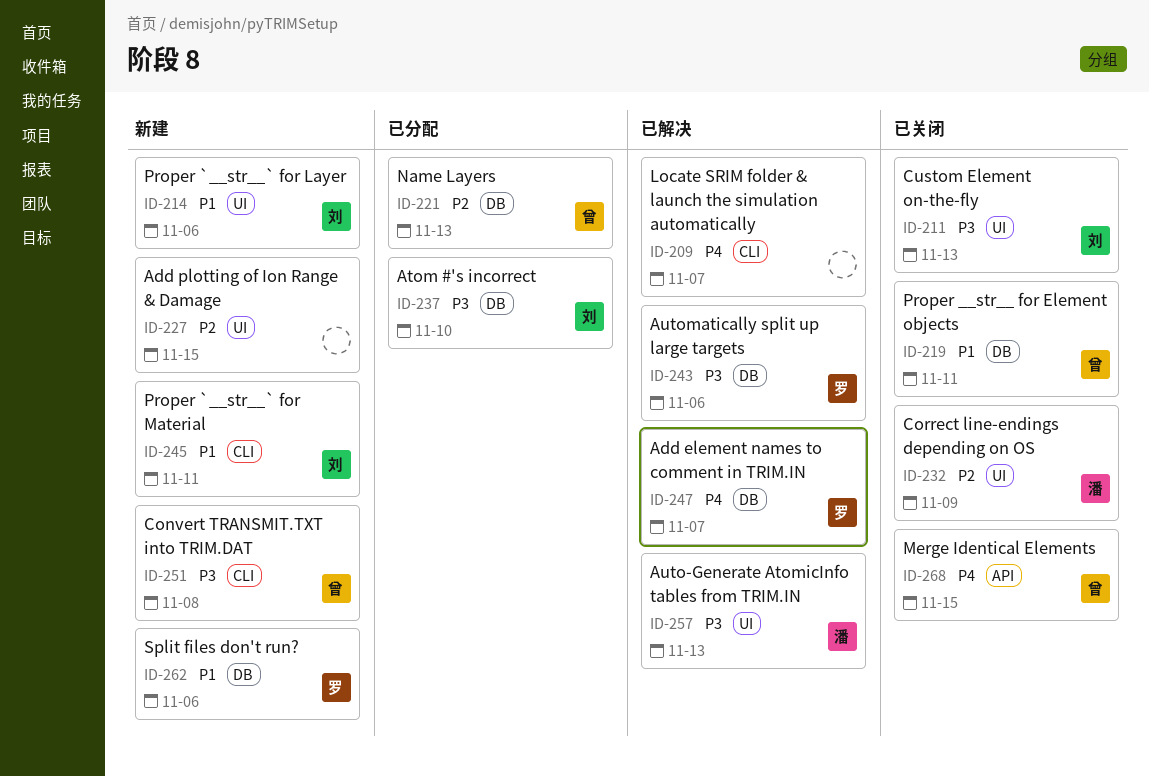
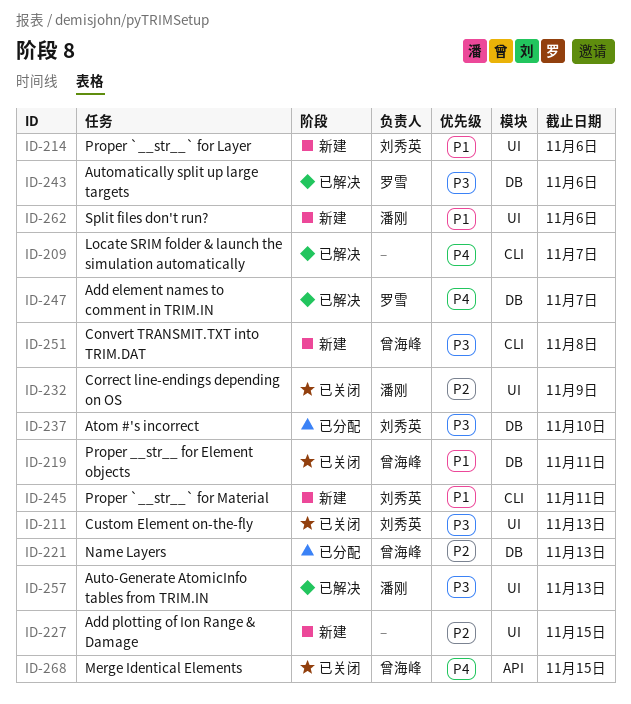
ID-262, owner: 罗雪 -> 潘刚
ID-262, label: DB -> UI

